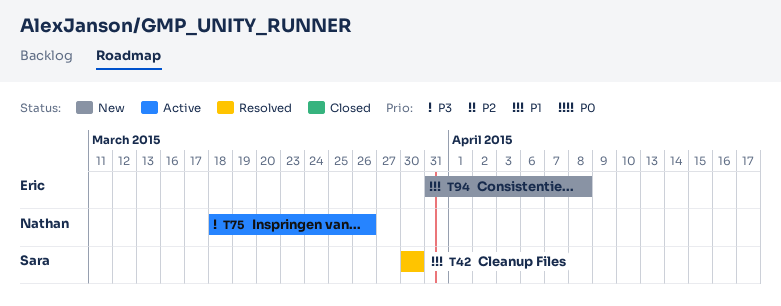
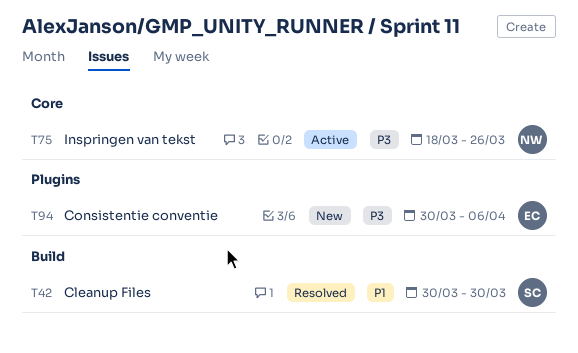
T94, priority: P1 -> P3
T94, start: Mar 31 -> Mar 30
T94, due: Apr 8 -> Apr 6

